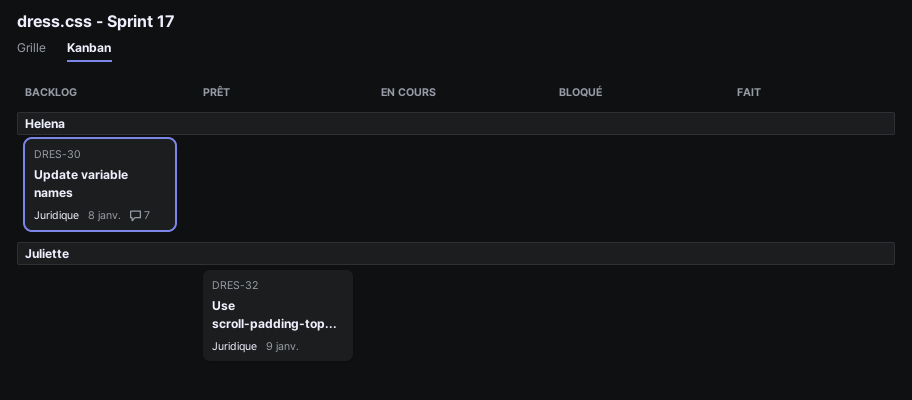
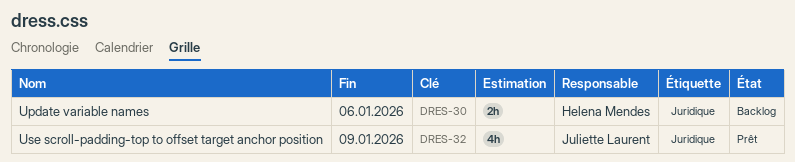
DRES-30, due: Jan 8 -> Jan 6

